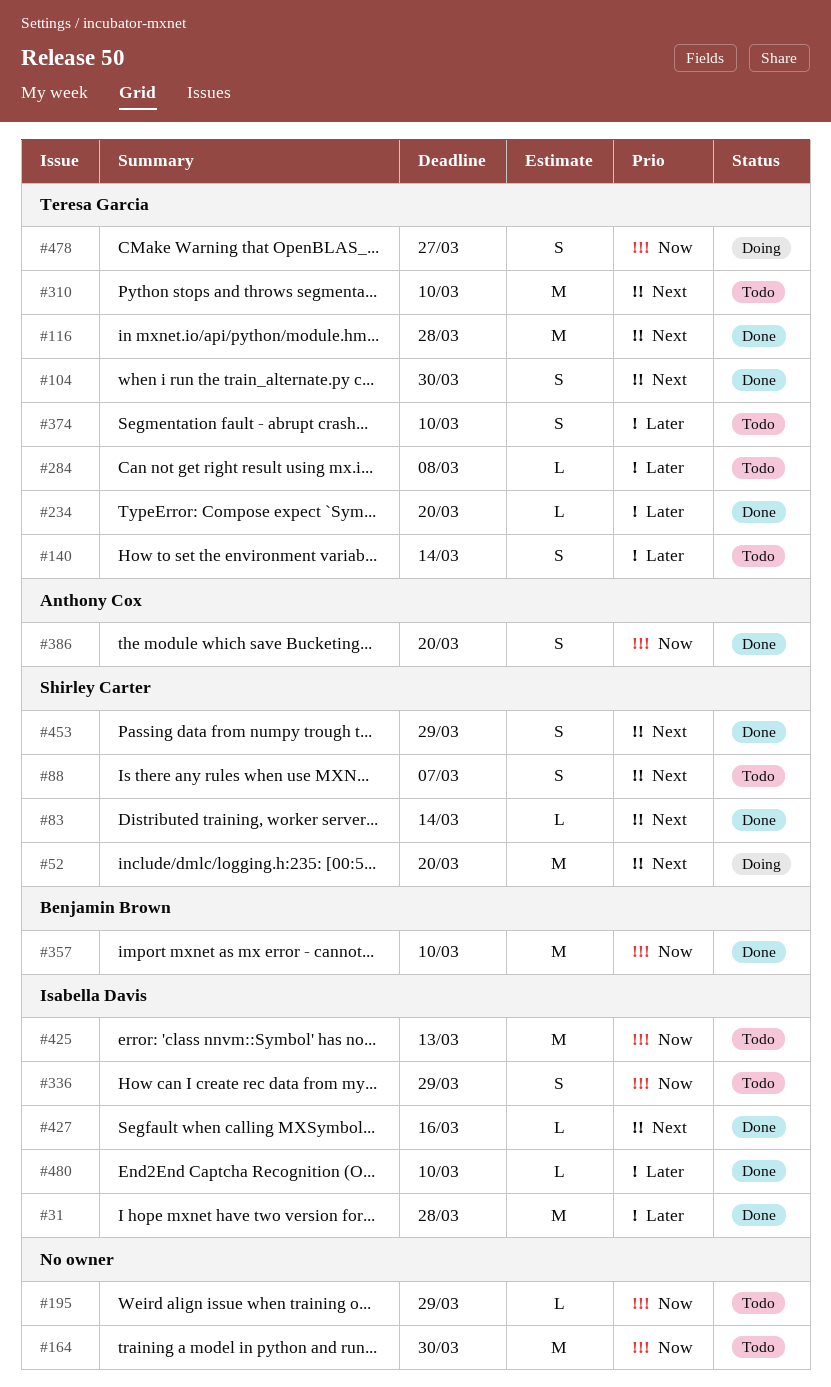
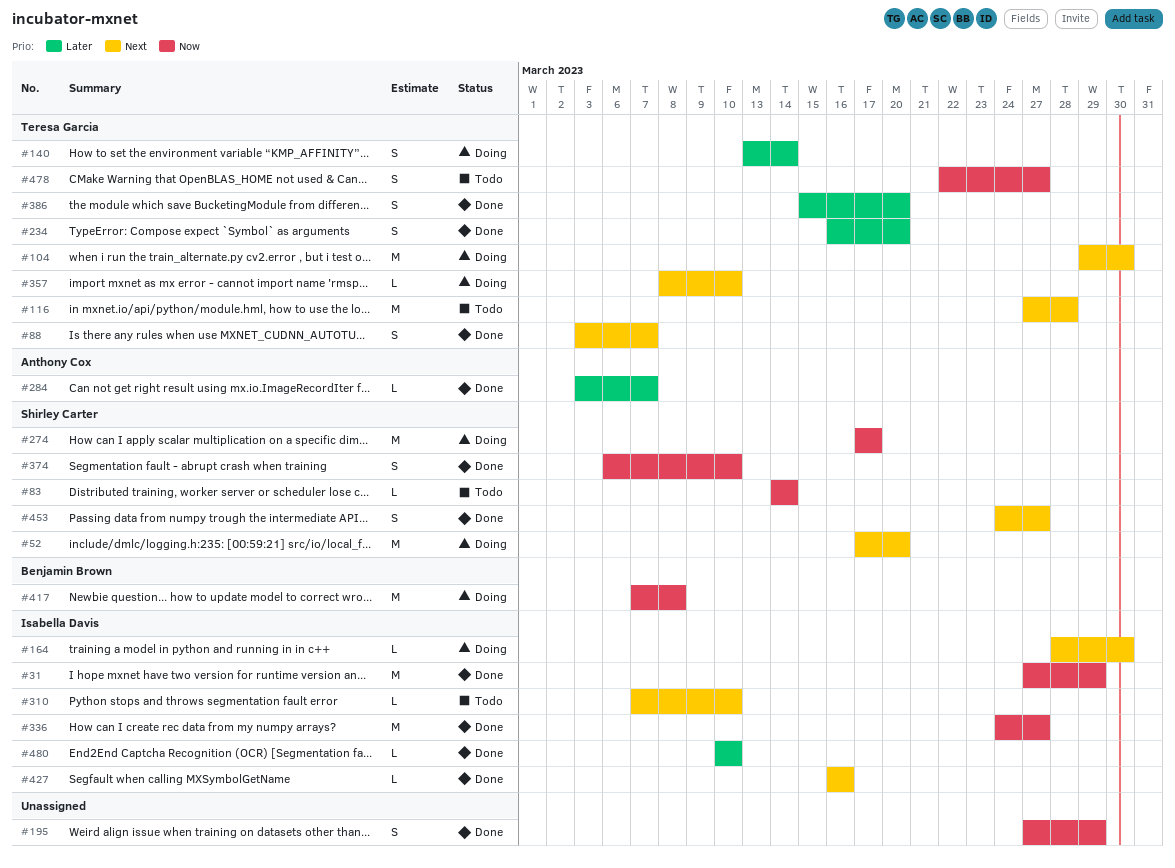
#31, priority: Later -> Now
#31, due: Mar 28 -> Mar 29
#83, status: Done -> Todo
#83, priority: Next -> Now
#88, status: Todo -> Done
#88, owner: Shirley Carter -> Teresa Garcia
#104, status: Done -> Doing
#104, estimate: S -> M
#116, status: Done -> Todo
#140, status: Todo -> Doing
#164, status: Todo -> Doing
#164, owner: none -> Isabella Davis
#164, priority: Now -> Next
#164, estimate: M -> L
#195, status: Todo -> Done
#195, estimate: L -> S
#234, estimate: L -> S
#274: none -> present
#284, status: Todo -> Done
#284, owner: Teresa Garcia -> Anthony Cox
#284, due: Mar 8 -> Mar 7
#310, owner: Teresa Garcia -> Isabella Davis
#310, estimate: M -> L
#336, status: Todo -> Done
#336, estimate: S -> M
#336, due: Mar 29 -> Mar 27
#357, status: Done -> Doing
#357, owner: Benjamin Brown -> Teresa Garcia
#357, priority: Now -> Next
#357, estimate: M -> L
#374, status: Todo -> Done
#374, owner: Teresa Garcia -> Shirley Carter
#374, priority: Later -> Now
#386, owner: Anthony Cox -> Teresa Garcia
#386, priority: Now -> Later
#417: none -> present
#425: present -> none
#453, due: Mar 29 -> Mar 27
#478, status: Doing -> Todo

